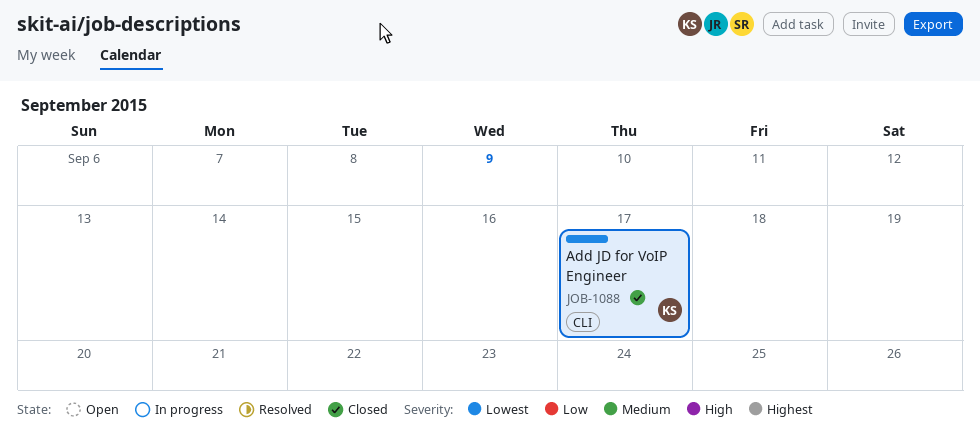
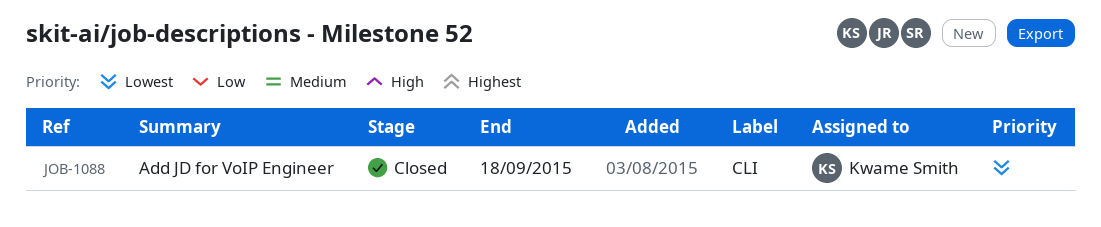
JOB-1088, due: Sep 17 -> Sep 18

